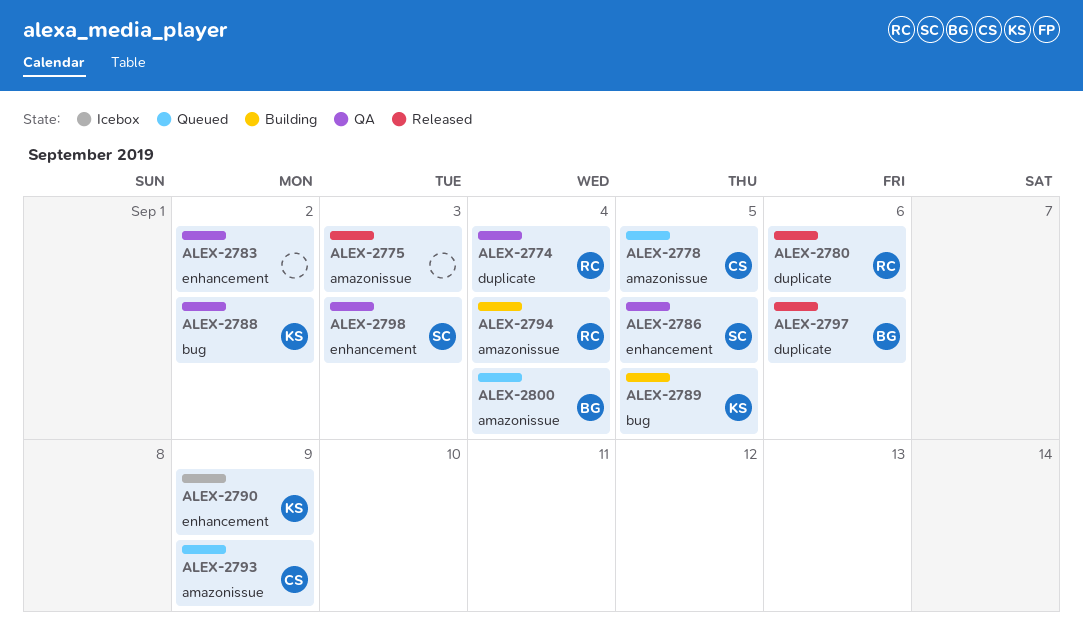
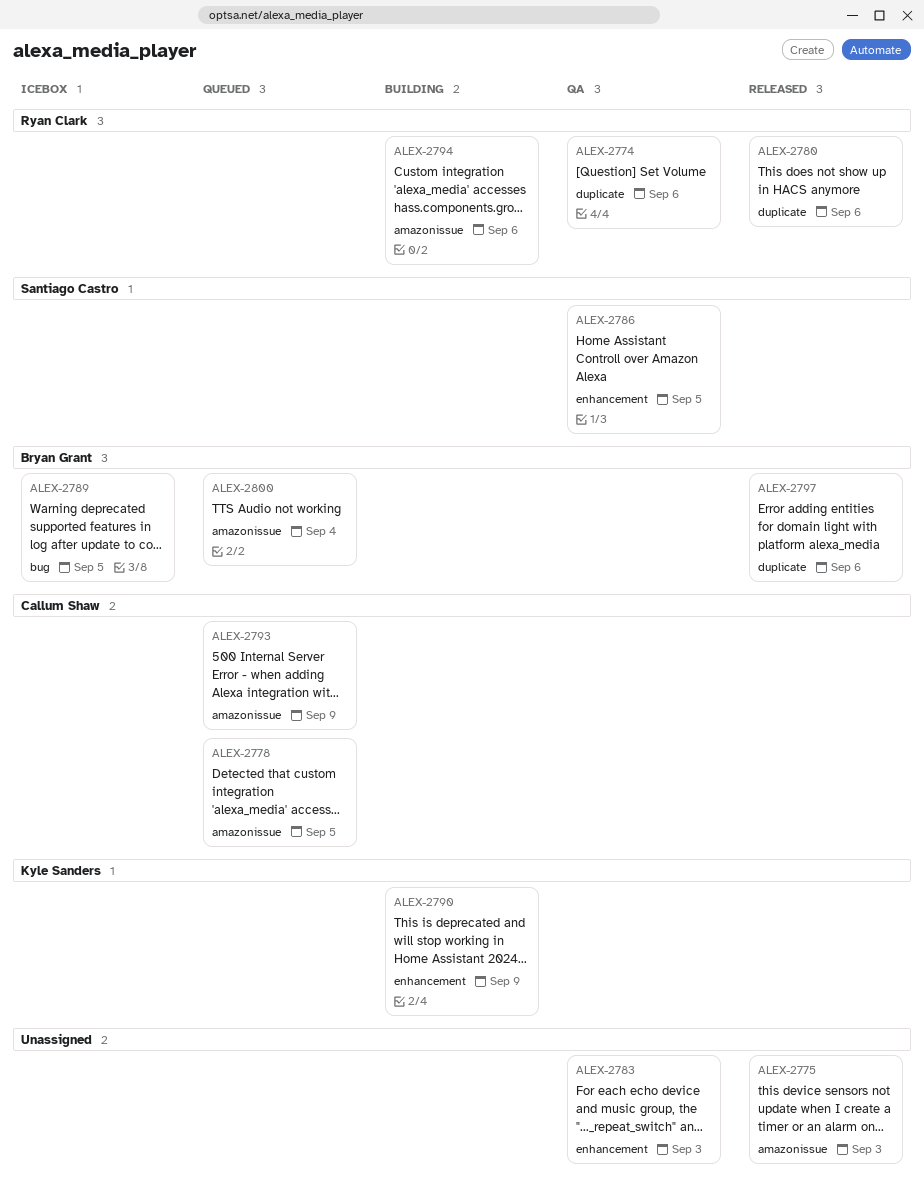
ALEX-2774, due: Sep 4 -> Sep 6
ALEX-2783, due: Sep 2 -> Sep 3
ALEX-2788: present -> none
ALEX-2789, status: Building -> Icebox
ALEX-2789, owner: Kyle Sanders -> Bryan Grant
ALEX-2790, status: Icebox -> Building
ALEX-2794, due: Sep 4 -> Sep 6
ALEX-2798: present -> none

